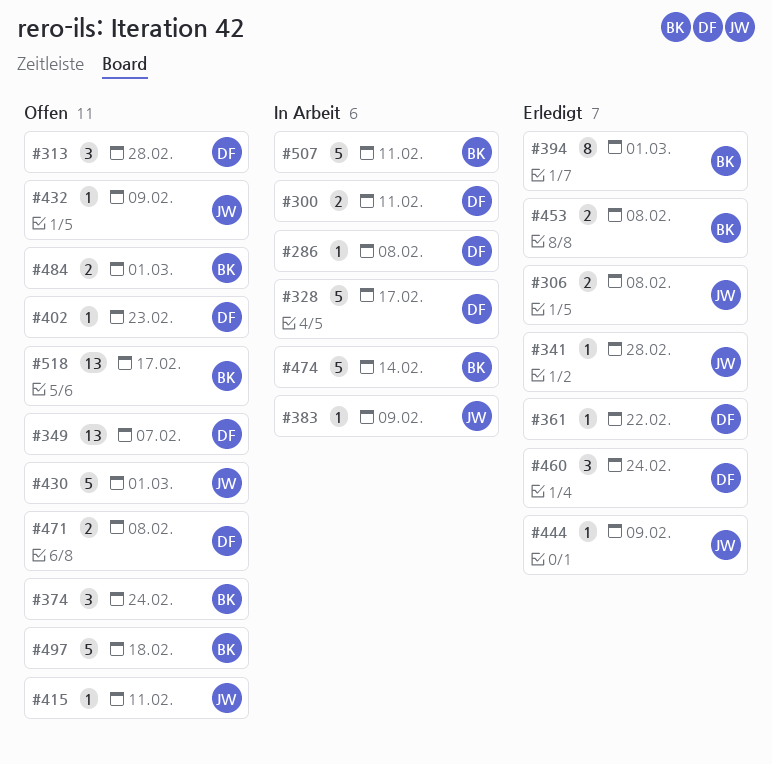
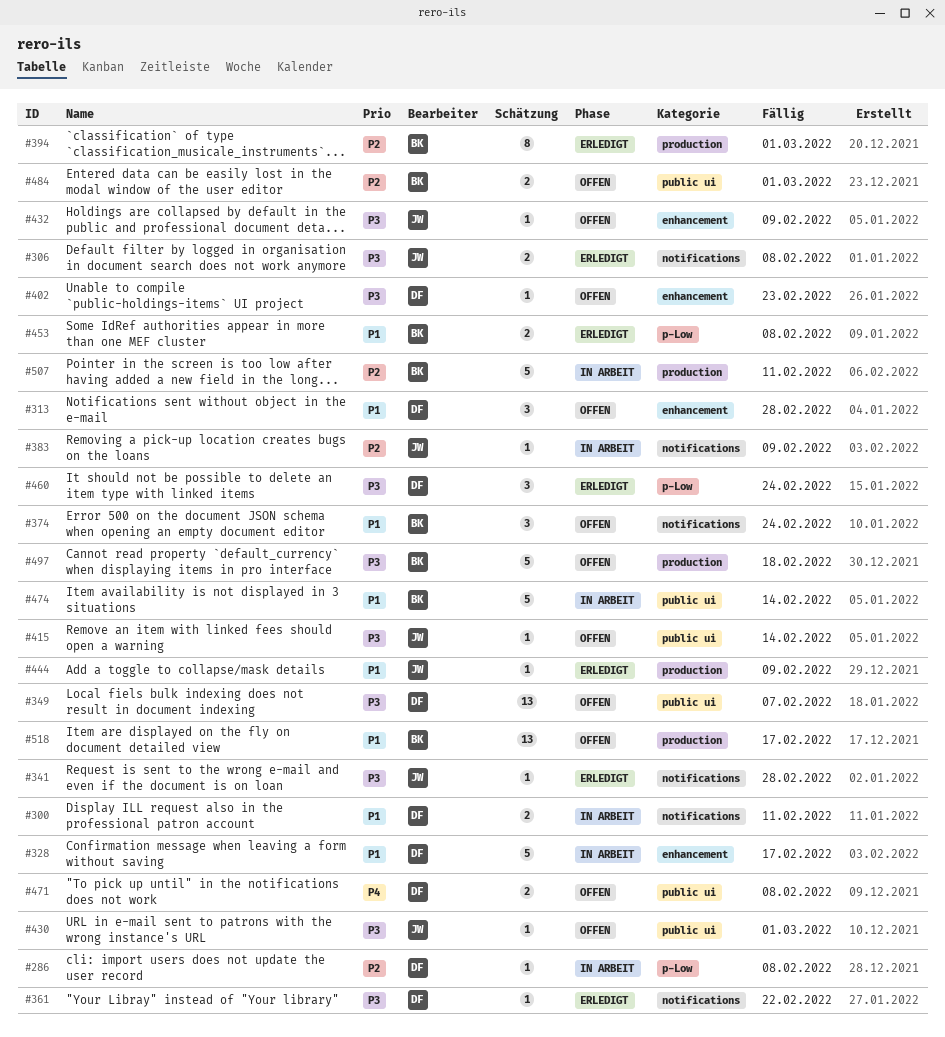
#415, due: Feb 11 -> Feb 14
#430, estimate: 5 -> 1

